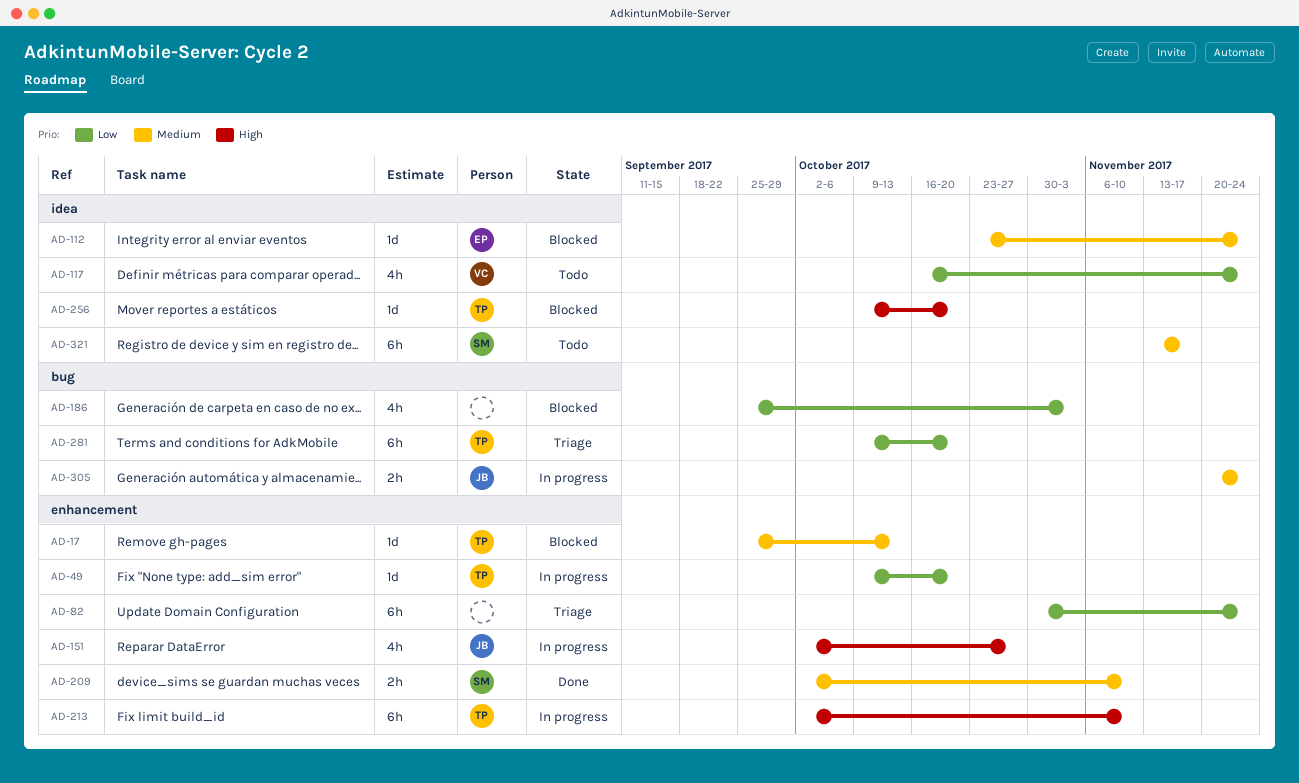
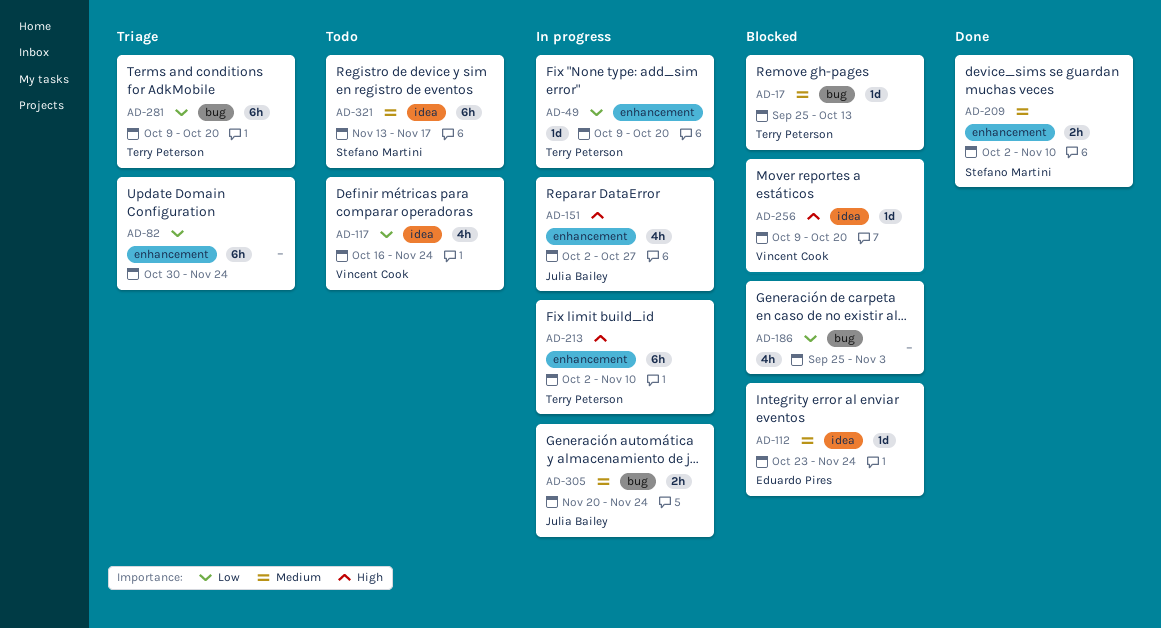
AD-17, label: enhancement -> bug
AD-256, owner: Terry Peterson -> Vincent Cook

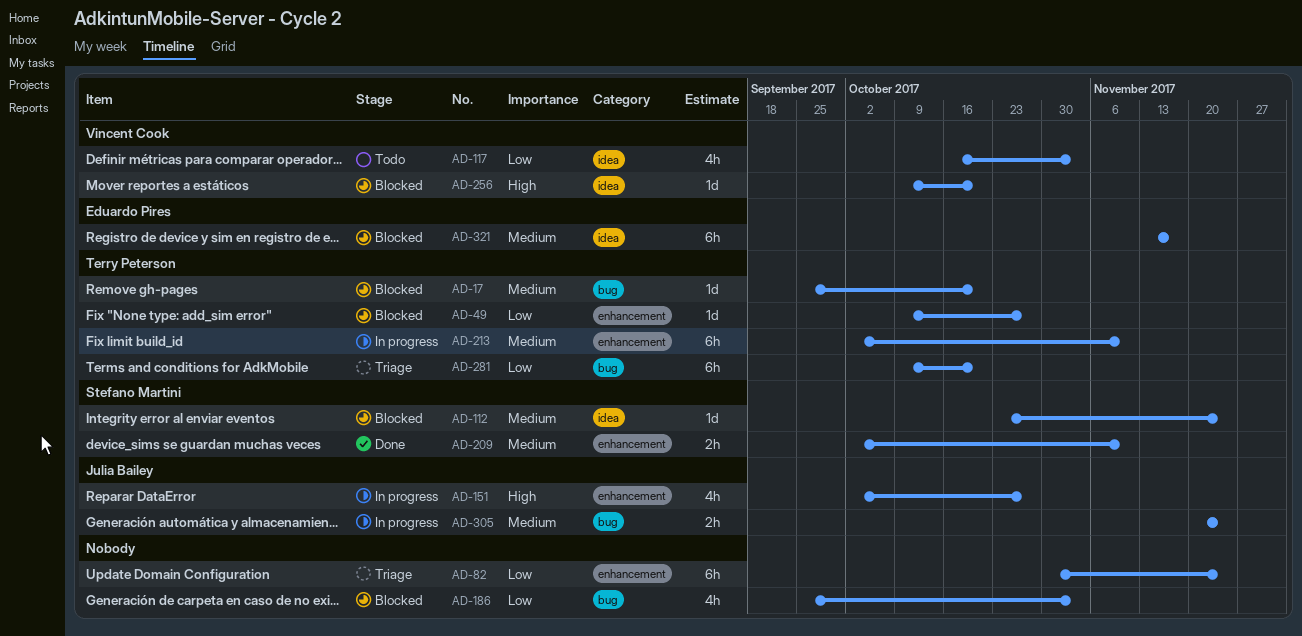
AD-17, due: Oct 13 -> Oct 20
AD-49, status: In progress -> Blocked
AD-49, due: Oct 20 -> Oct 27
AD-112, owner: Eduardo Pires -> Stefano Martini
AD-117, due: Nov 24 -> Nov 3
AD-213, priority: High -> Medium
AD-321, status: Todo -> Blocked
AD-321, owner: Stefano Martini -> Eduardo Pires

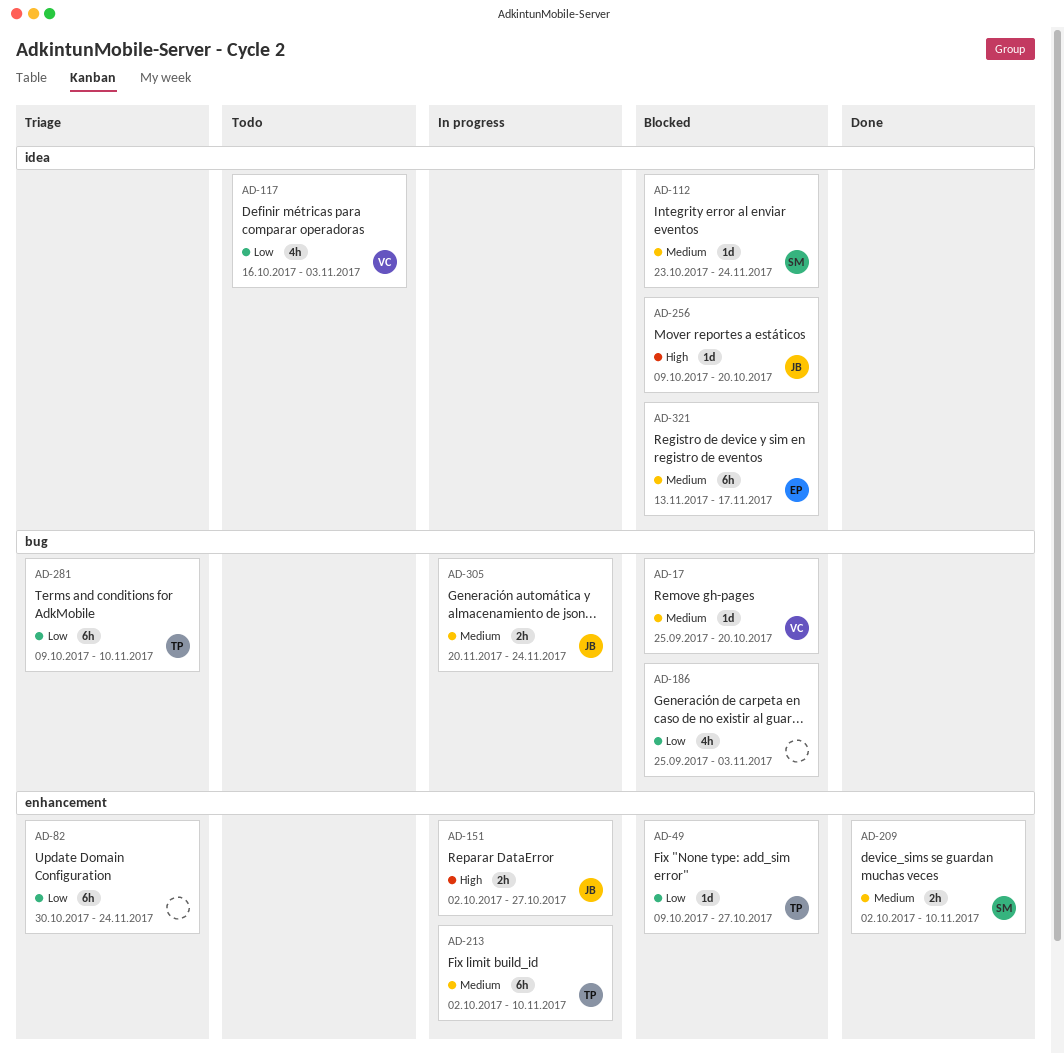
AD-17, owner: Terry Peterson -> Vincent Cook
AD-151, estimate: 4h -> 2h
AD-256, owner: Vincent Cook -> Julia Bailey
AD-281, due: Oct 20 -> Nov 10

